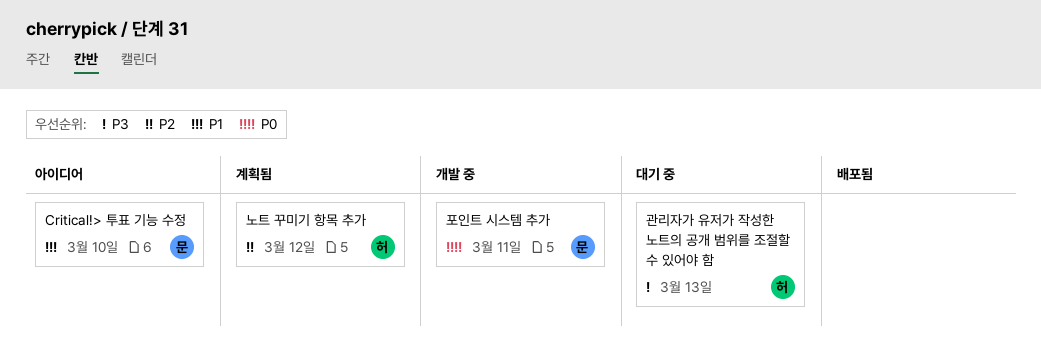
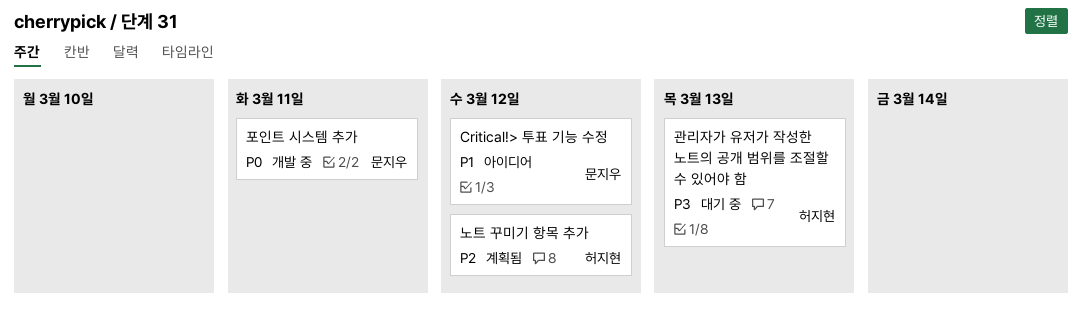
Critical!> 투표 기능 수정, due: Mar 10 -> Mar 12

